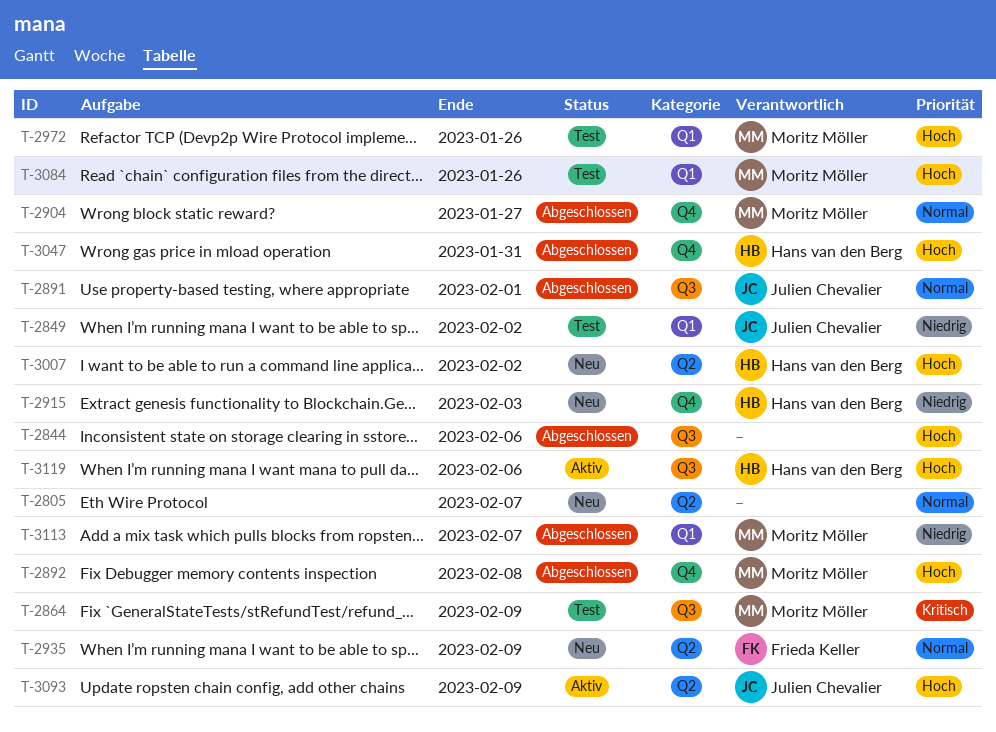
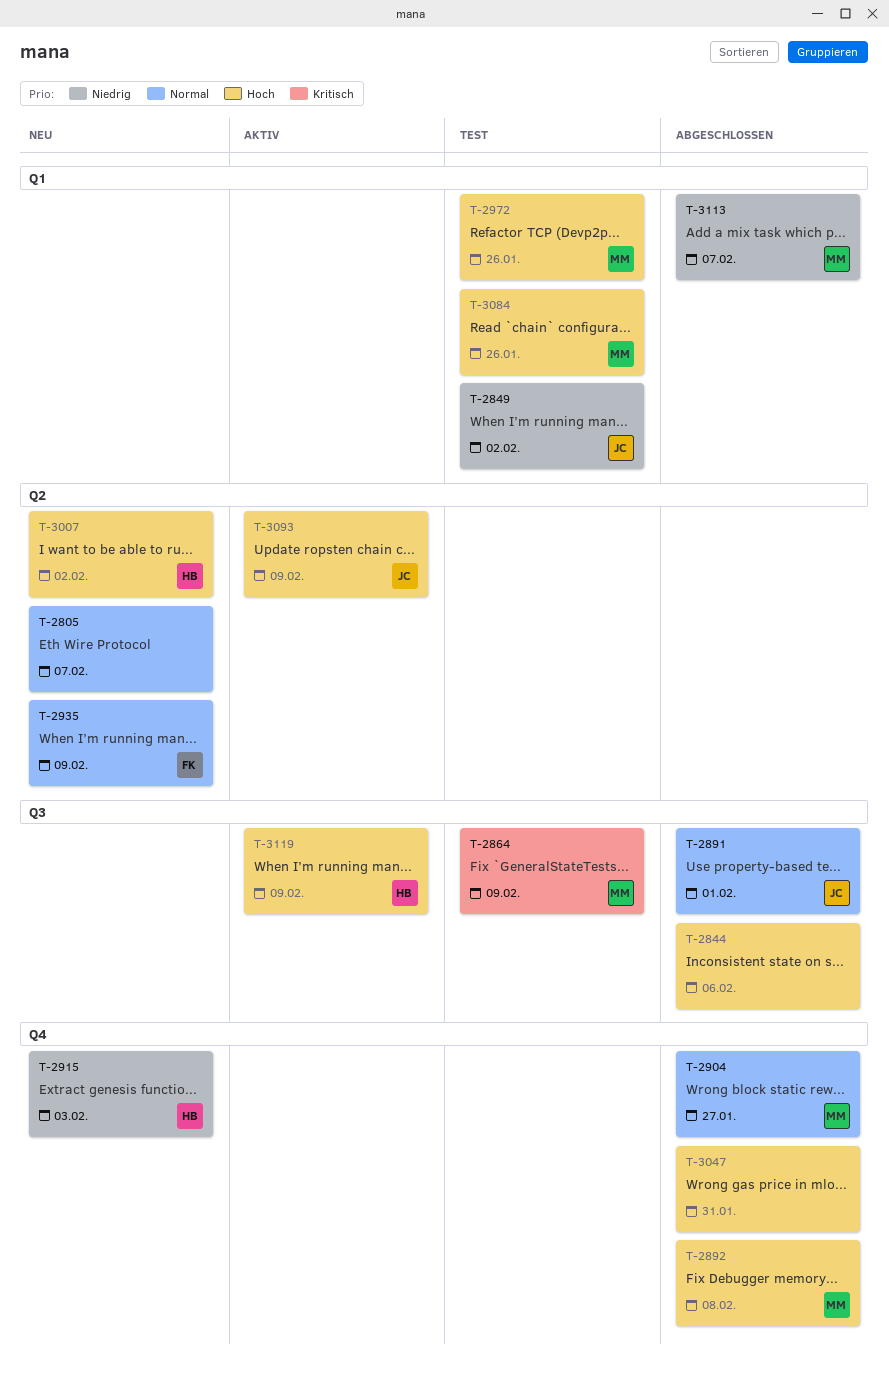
T-3047, owner: Hans van den Berg -> none
T-3119, due: Feb 6 -> Feb 9

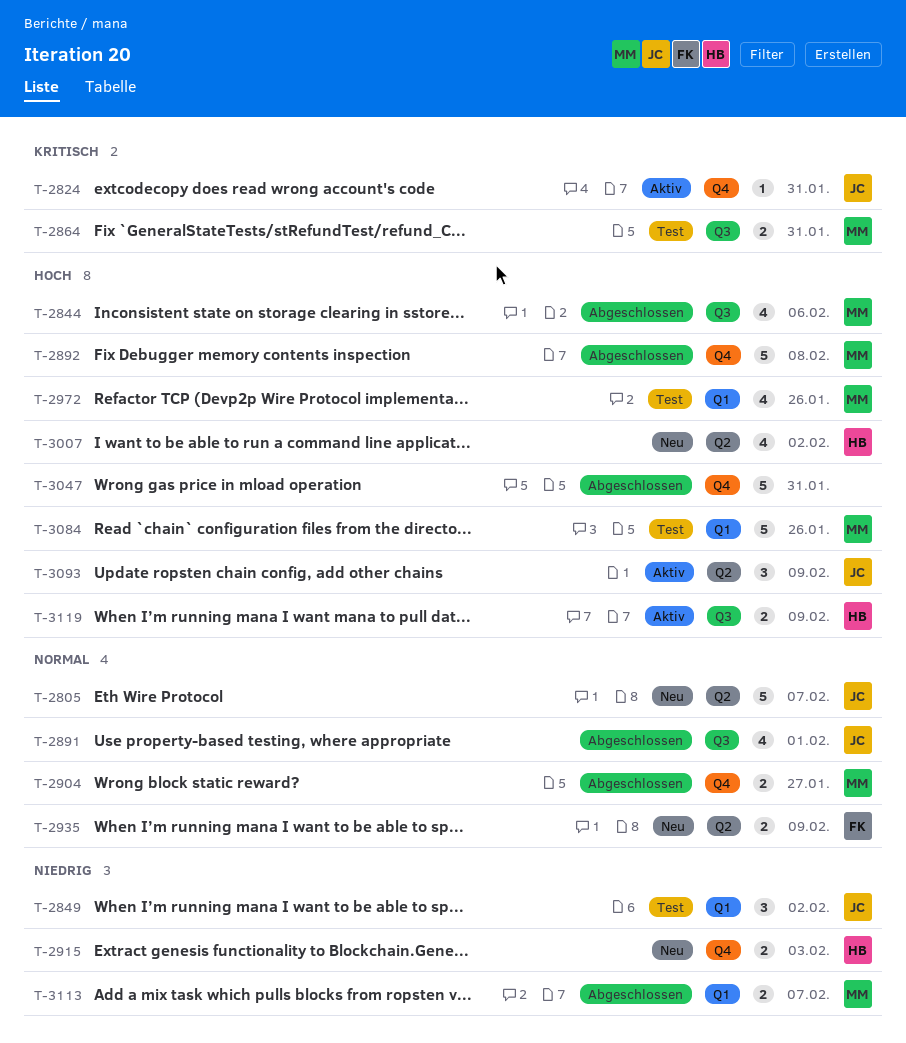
T-2805, owner: none -> JC
T-2824: none -> present
T-2844, owner: none -> MM
T-2864, due: Feb 9 -> Jan 31

